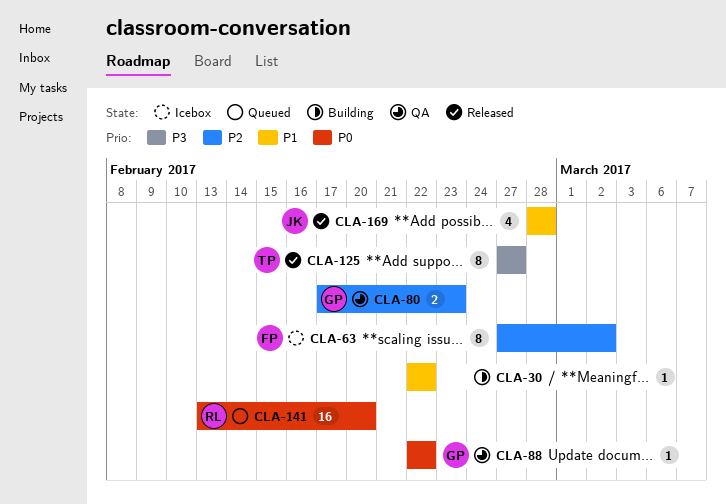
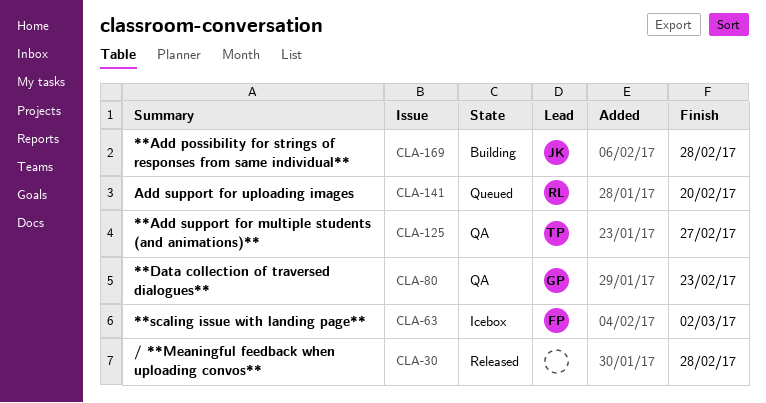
CLA-30, status: Building -> Released
CLA-30, due: Feb 22 -> Feb 28
CLA-88: present -> none
CLA-125, status: Released -> QA
CLA-169, status: Released -> Building

